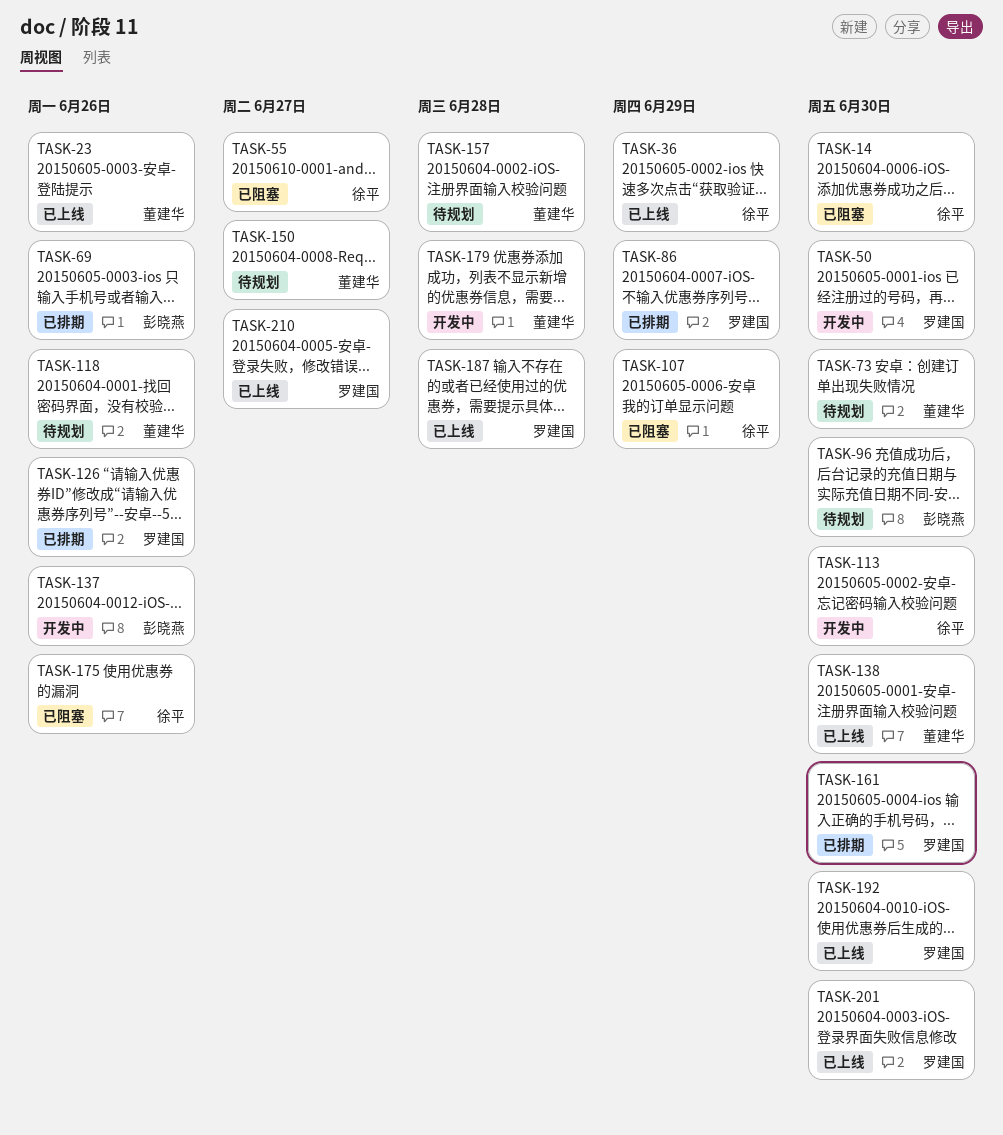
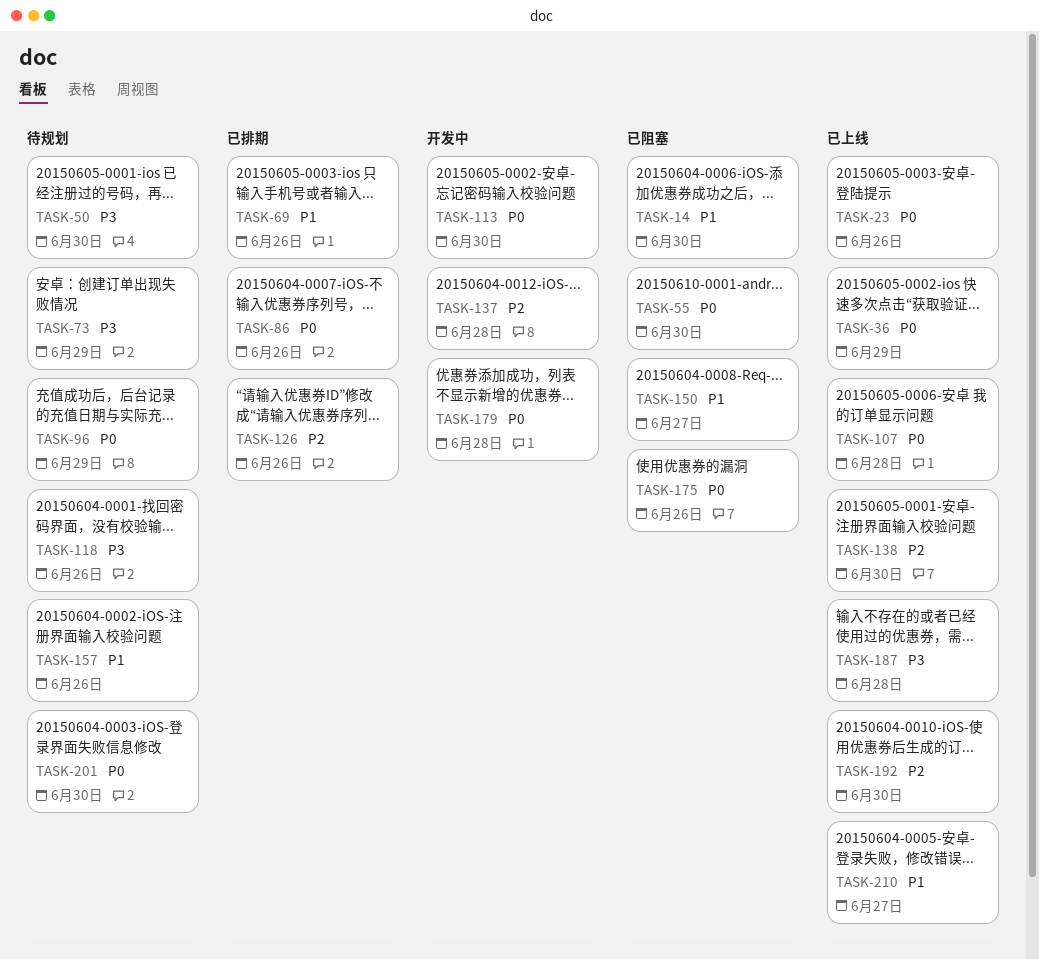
TASK-50, status: 开发中 -> 待规划
TASK-55, due: Jun 27 -> Jun 30
TASK-73, due: Jun 30 -> Jun 29
TASK-86, due: Jun 29 -> Jun 26
TASK-96, due: Jun 30 -> Jun 29
TASK-107, status: 已阻塞 -> 已上线
TASK-107, due: Jun 29 -> Jun 28
TASK-137, due: Jun 26 -> Jun 28
TASK-150, status: 待规划 -> 已阻塞
TASK-157, due: Jun 28 -> Jun 26
TASK-161: present -> none
TASK-201, status: 已上线 -> 待规划

